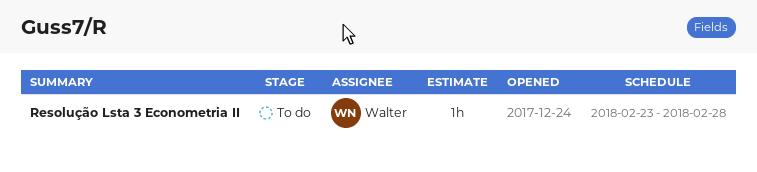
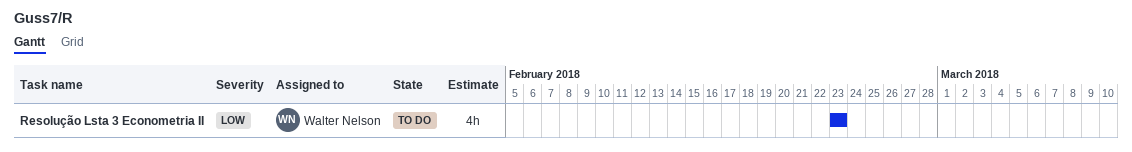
Resolução Lsta 3 Econometria II, estimate: 1h -> 4h
Resolução Lsta 3 Econometria II, due: Feb 28 -> Feb 23

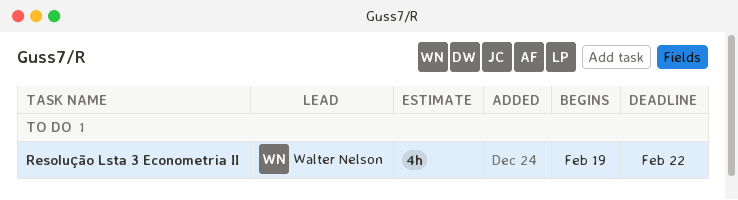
Resolução Lsta 3 Econometria II, start: Feb 23 -> Feb 19
Resolução Lsta 3 Econometria II, due: Feb 23 -> Feb 22

